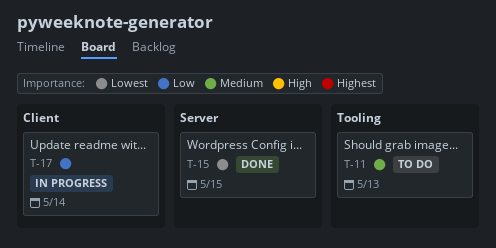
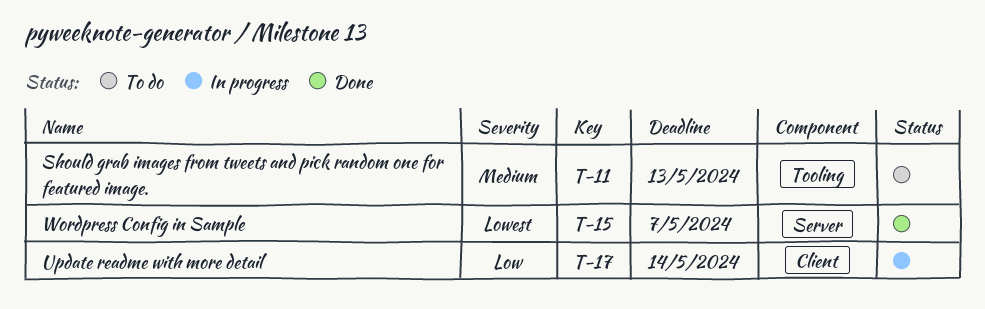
T-15, due: May 15 -> May 7

